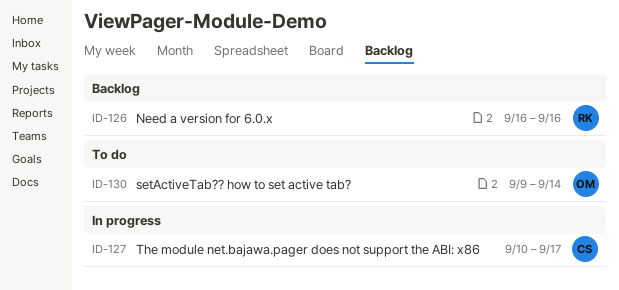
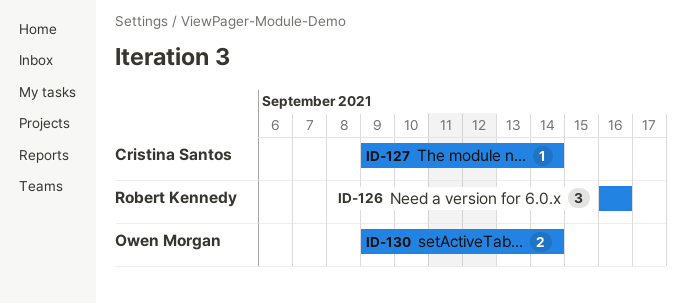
ID-127, start: Sep 10 -> Sep 9
ID-127, due: Sep 17 -> Sep 14

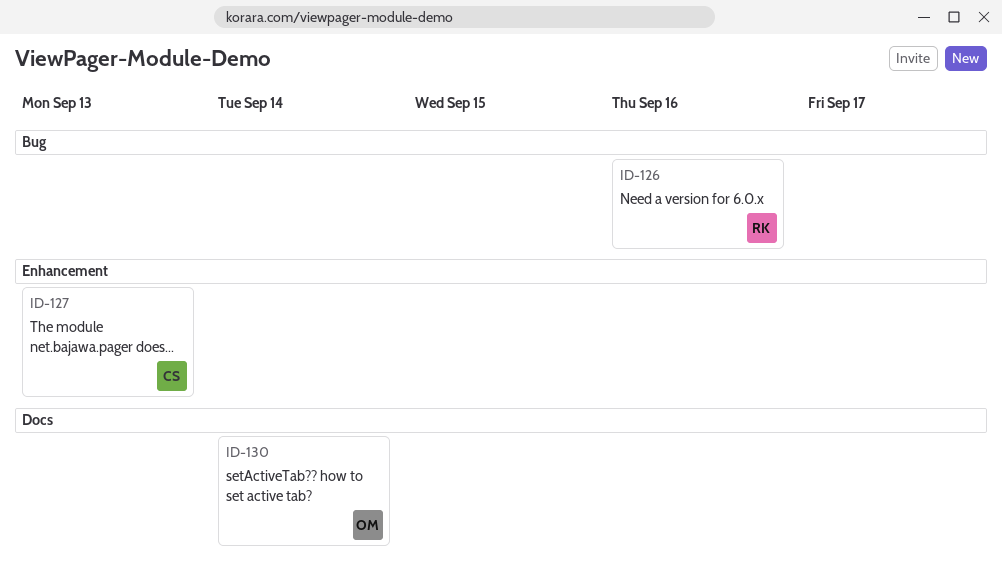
ID-127, due: Sep 14 -> Sep 13

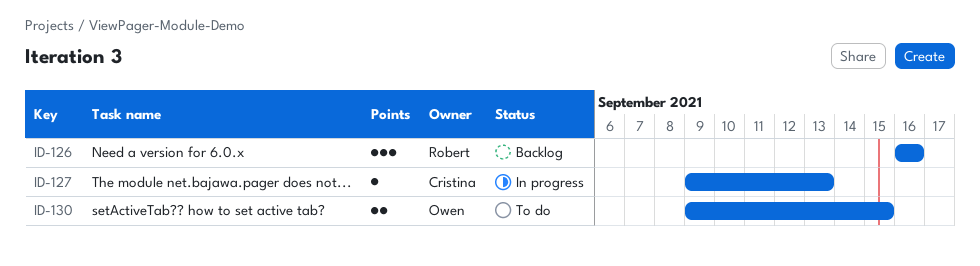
ID-130, due: Sep 14 -> Sep 15

